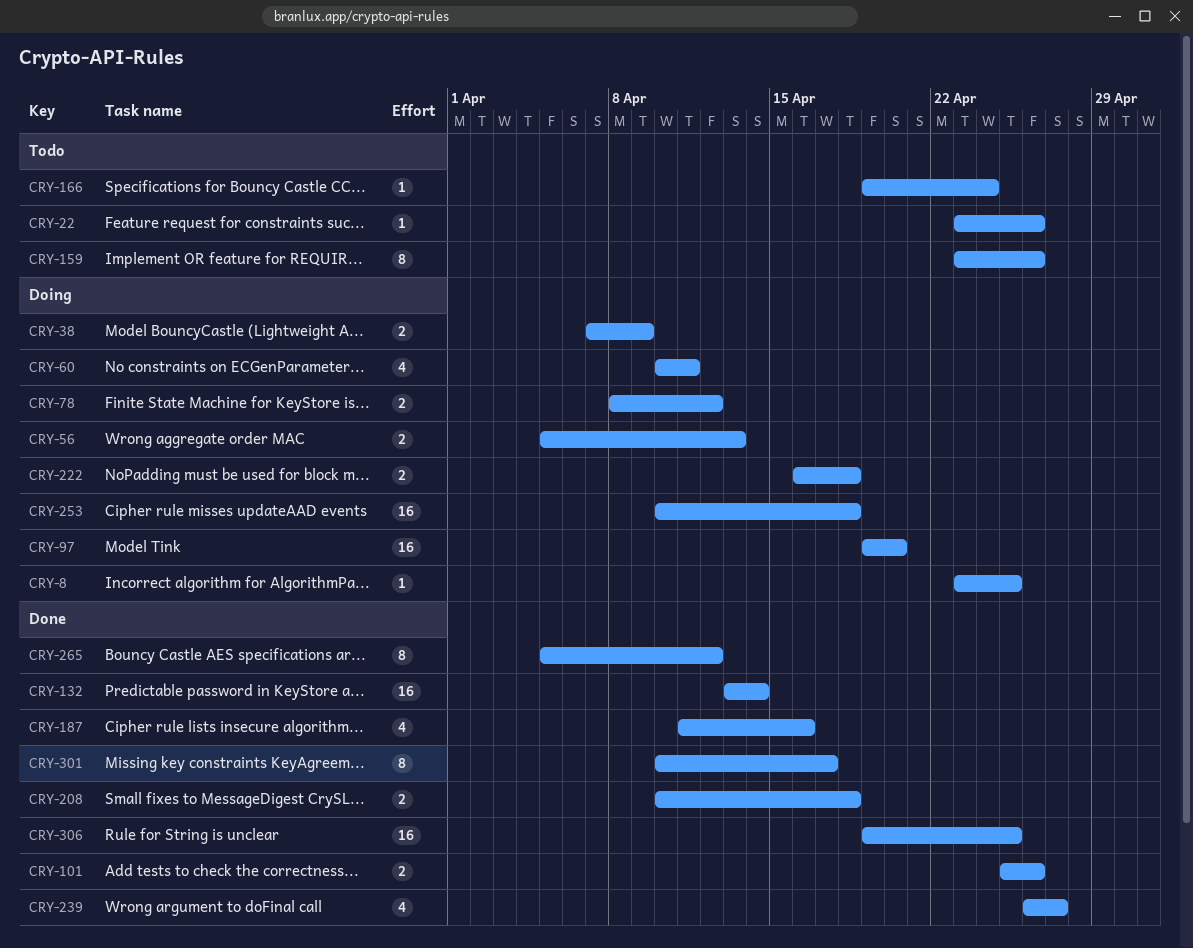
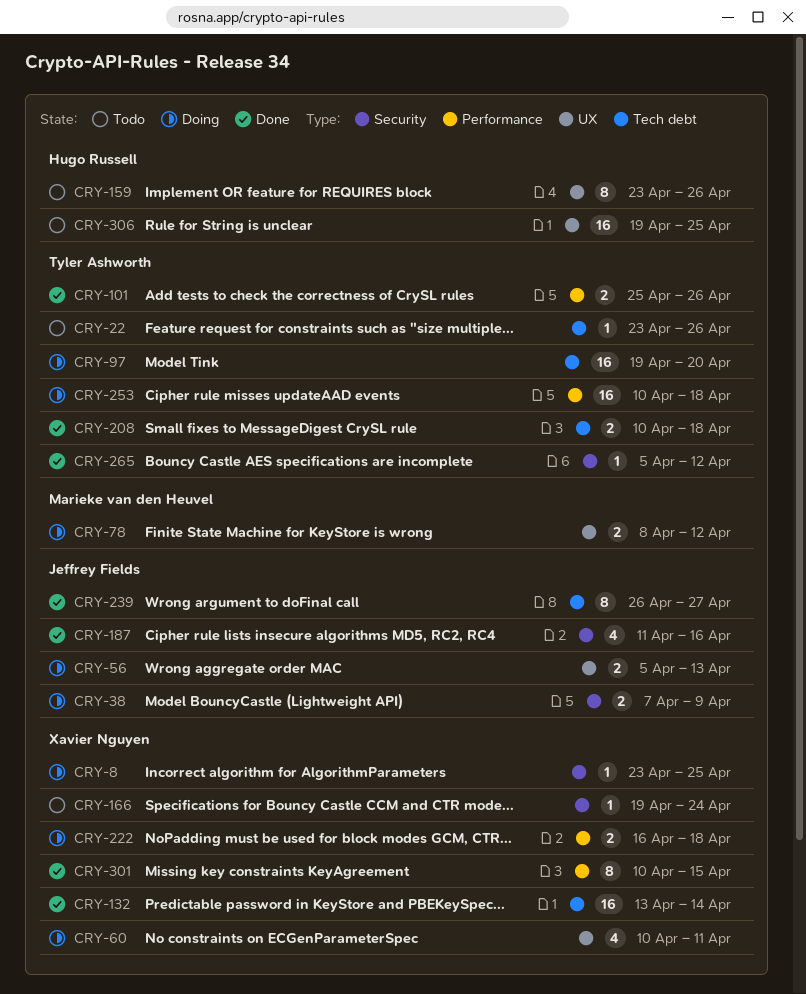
CRY-239, estimate: 4 -> 8
CRY-265, estimate: 8 -> 1
CRY-301, due: Apr 17 -> Apr 15
CRY-306, status: Done -> Todo

